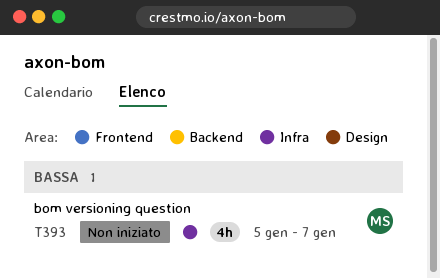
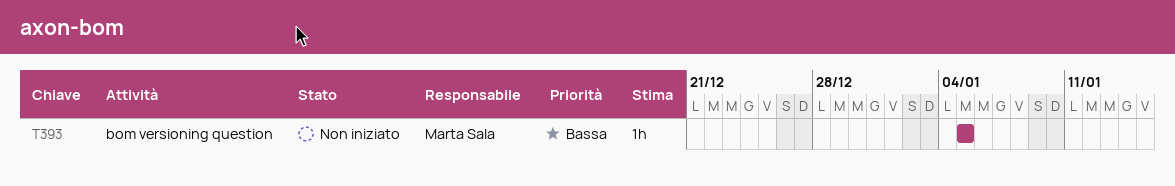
T393, estimate: 4h -> 1h
T393, due: Jan 7 -> Jan 5

